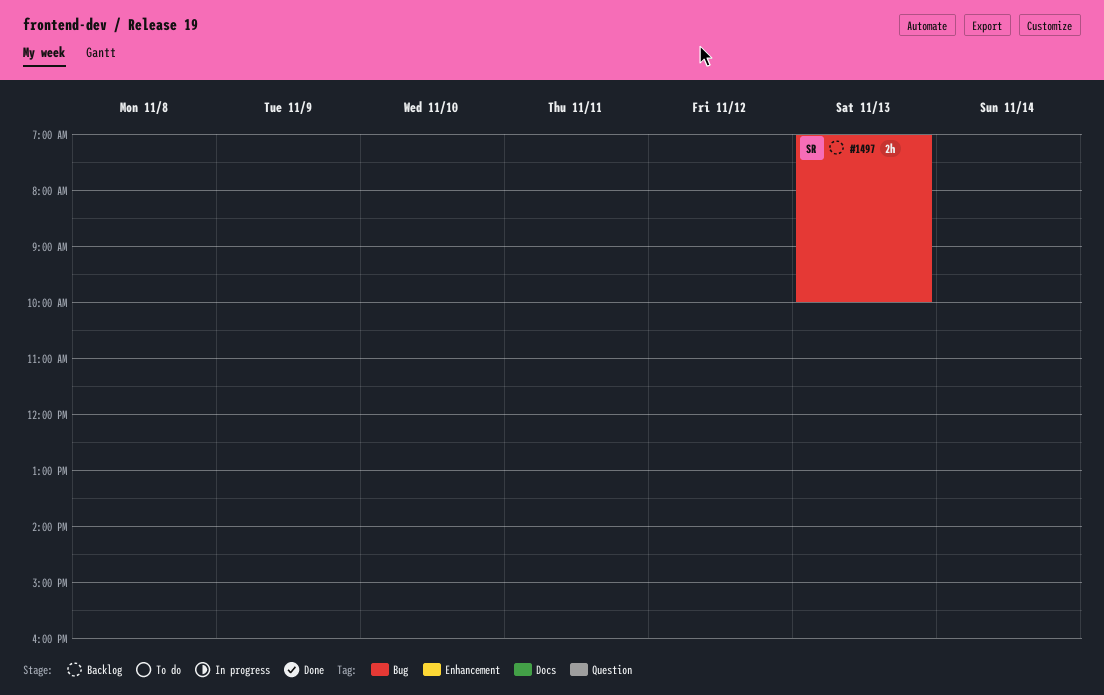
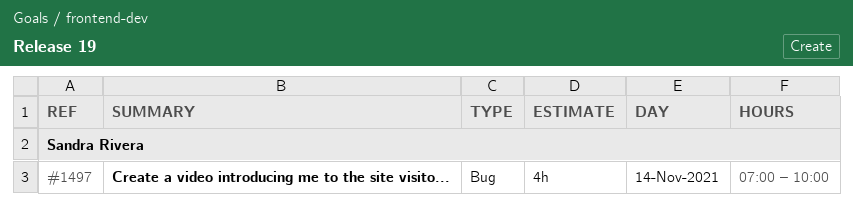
#1497, estimate: 2h -> 4h
#1497, day: Nov 13 -> Nov 14

